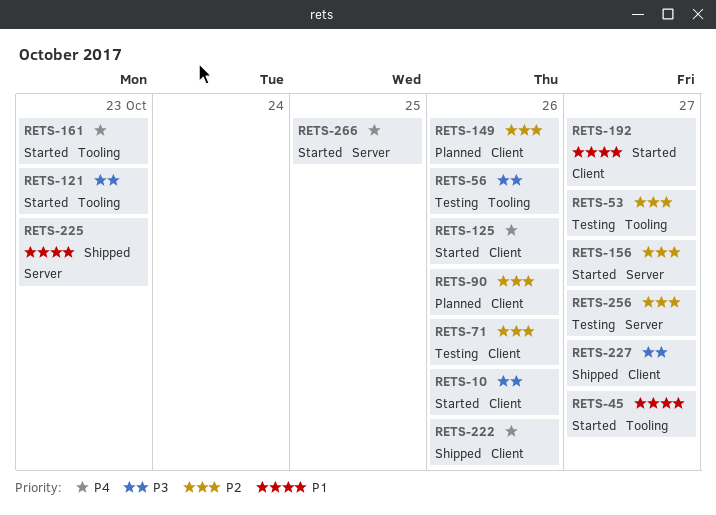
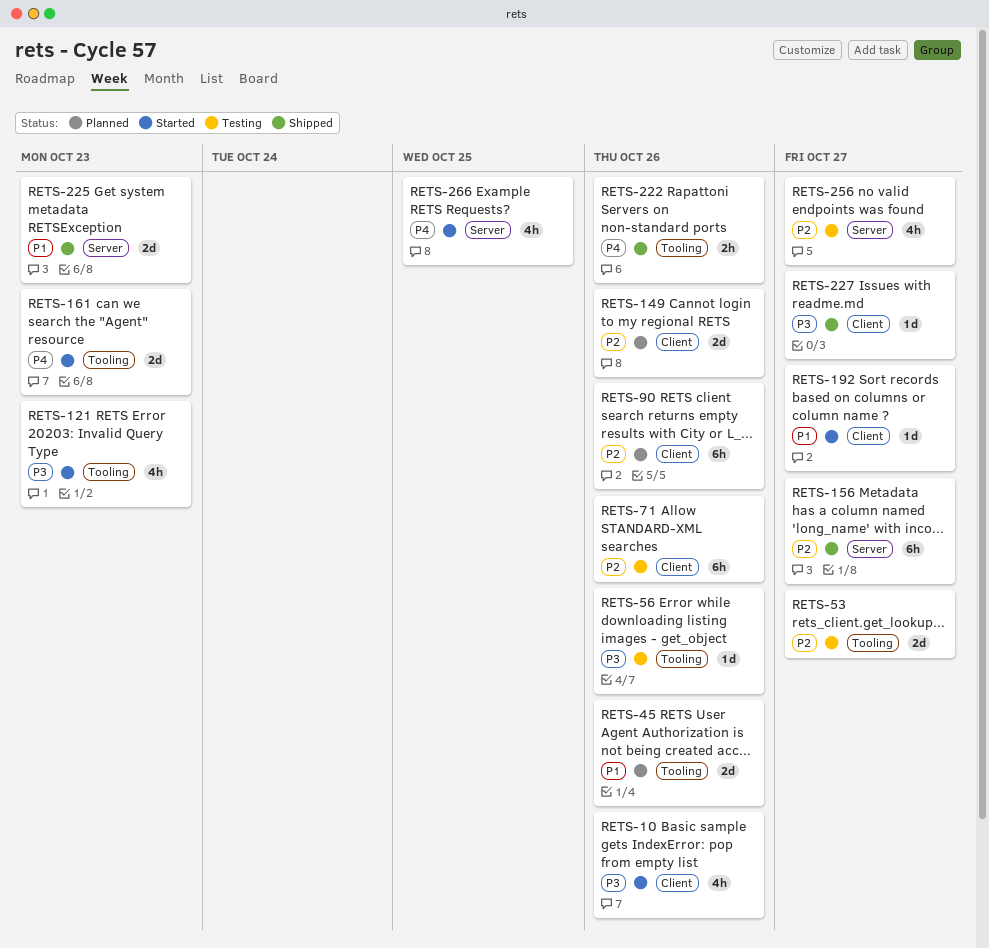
RETS-45, status: Started -> Planned
RETS-45, due: Oct 27 -> Oct 26
RETS-125: present -> none
RETS-156, status: Started -> Shipped
RETS-222, label: Client -> Tooling

